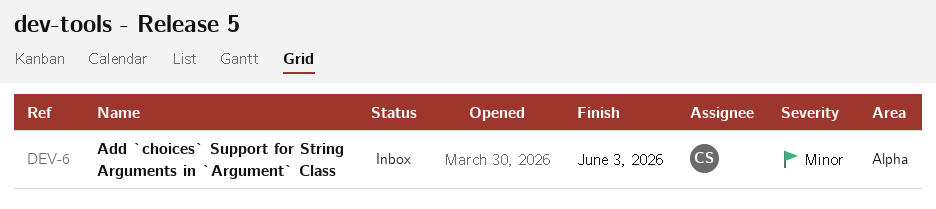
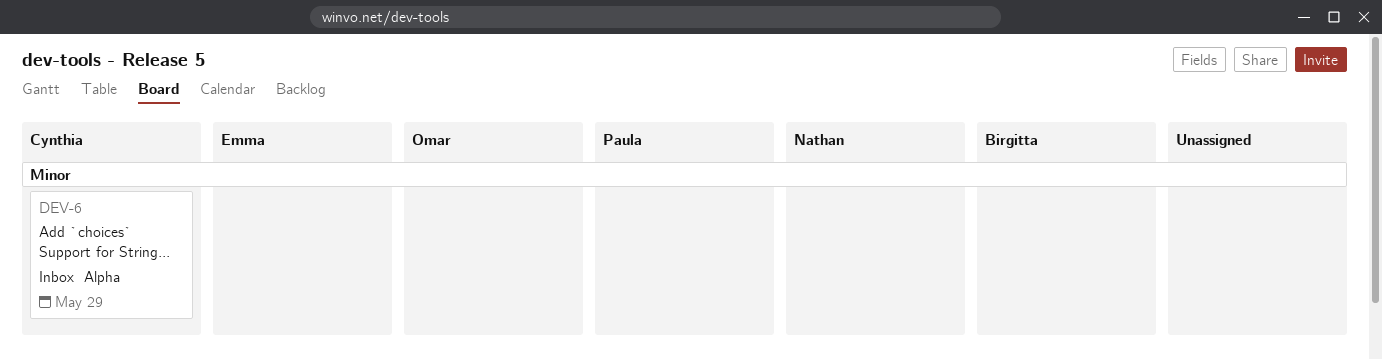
DEV-6, due: Jun 3 -> May 29

